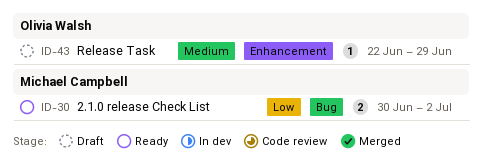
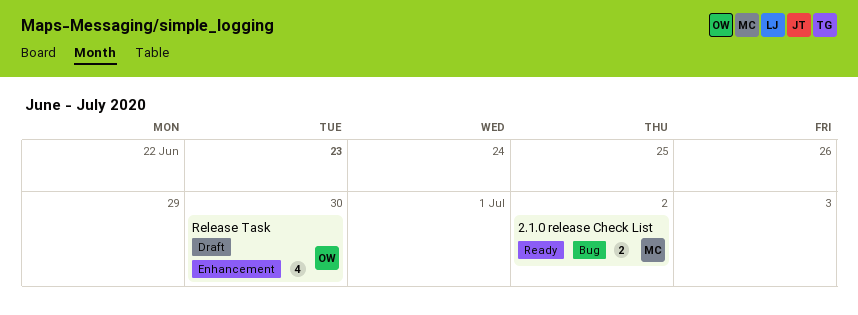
Release Task, estimate: 1 -> 4
Release Task, due: Jun 29 -> Jun 30

